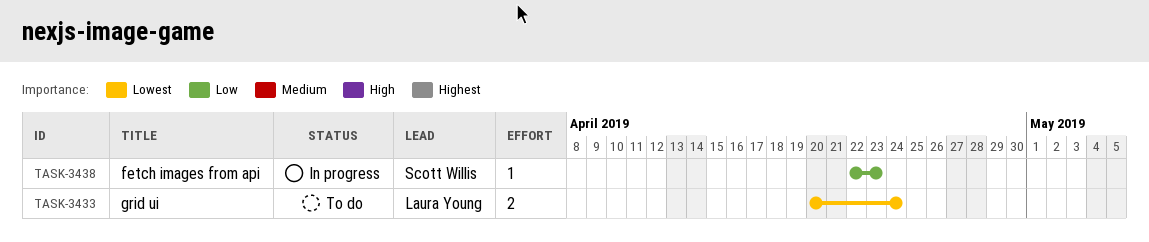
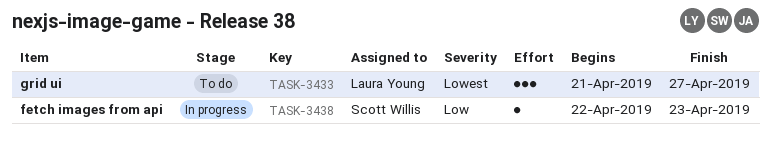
TASK-3433, estimate: 2 -> 3
TASK-3433, start: Apr 20 -> Apr 21
TASK-3433, due: Apr 24 -> Apr 27

